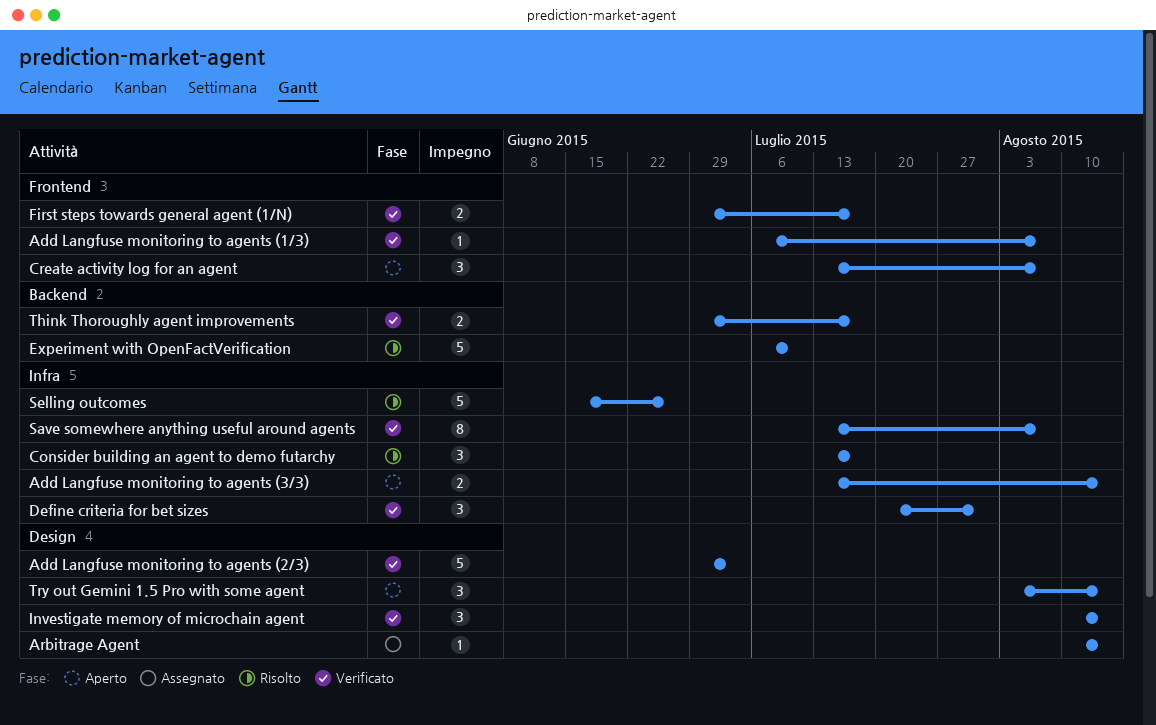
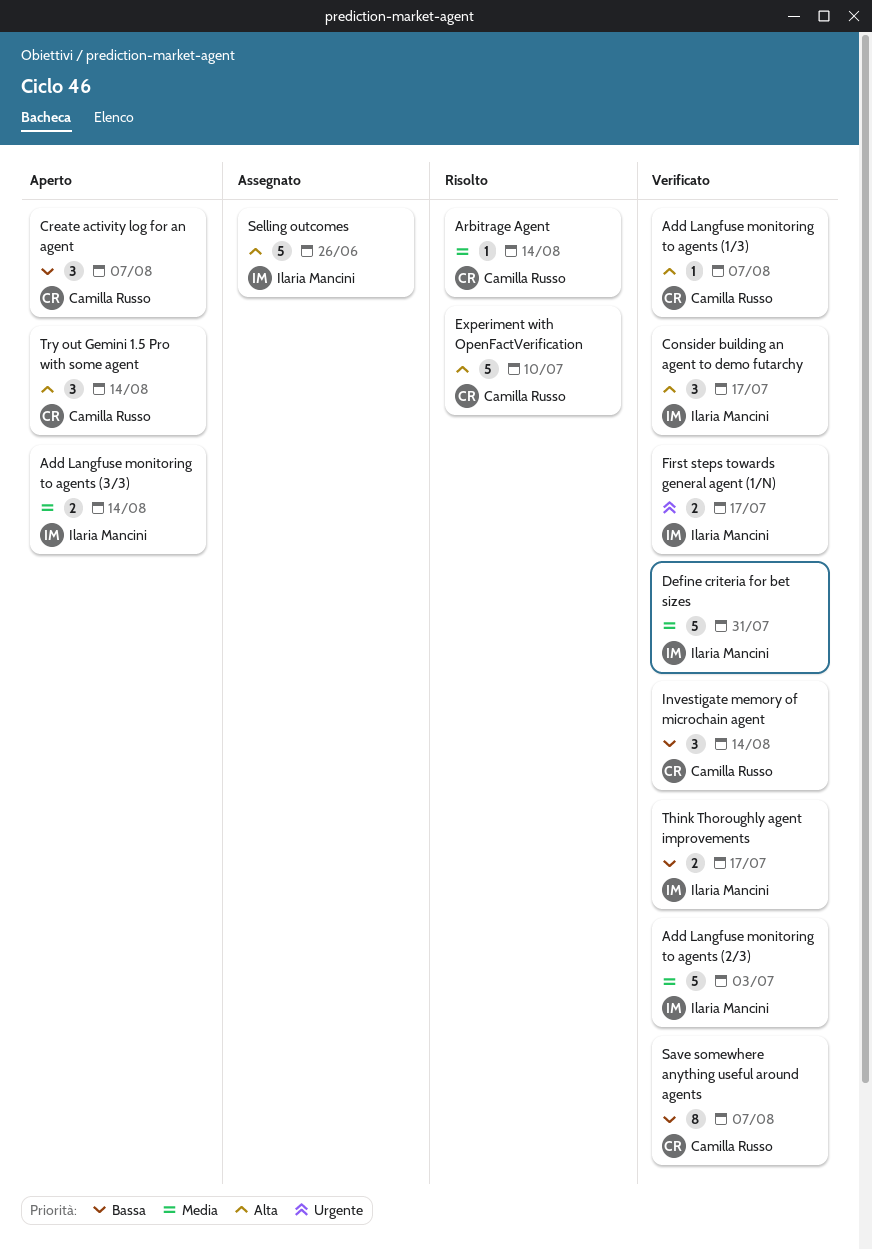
Arbitrage Agent, status: Assegnato -> Risolto
Consider building an agent to demo futarchy, status: Risolto -> Verificato
Define criteria for bet sizes, estimate: 3 -> 5
Selling outcomes, status: Risolto -> Assegnato

